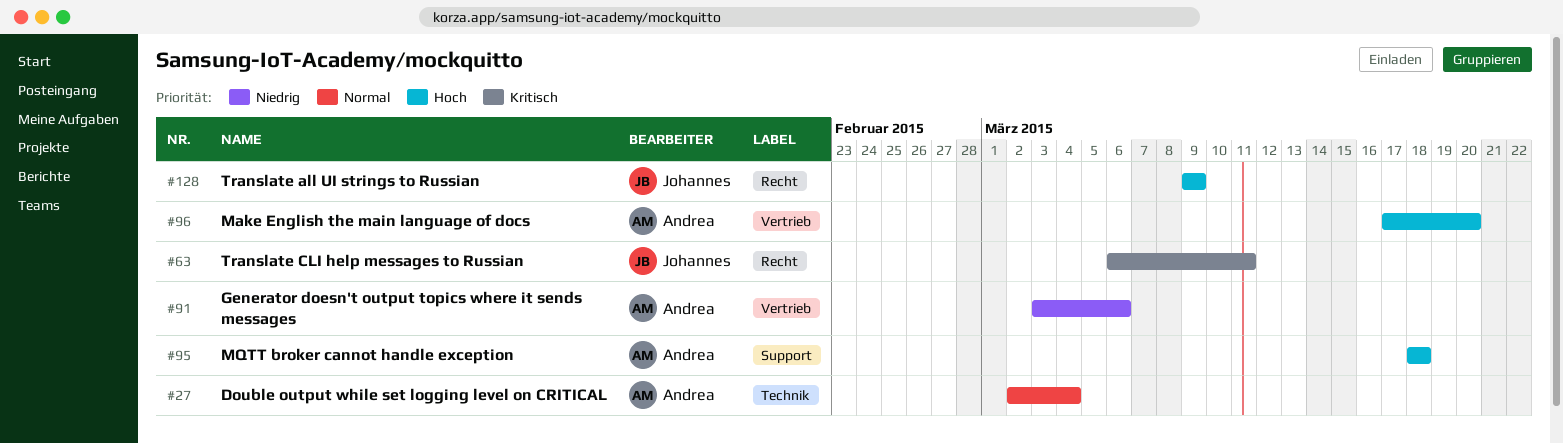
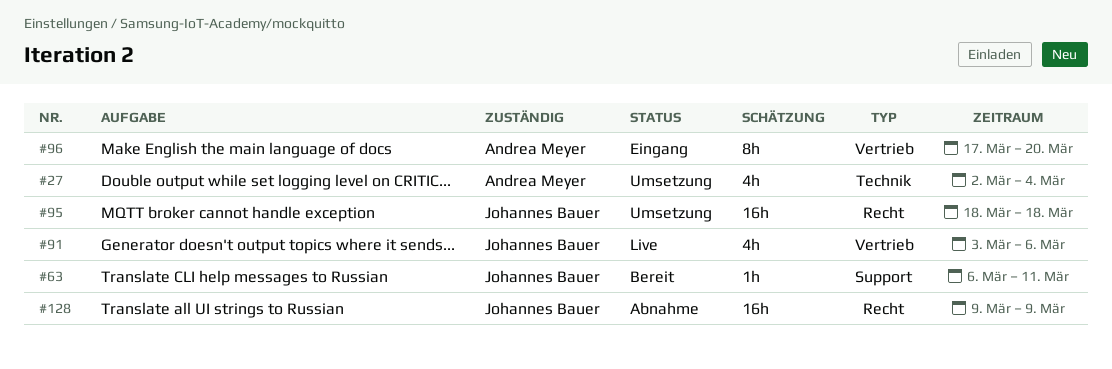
#63, label: Recht -> Support
#91, owner: Andrea Meyer -> Johannes Bauer
#95, owner: Andrea Meyer -> Johannes Bauer
#95, label: Support -> Recht

